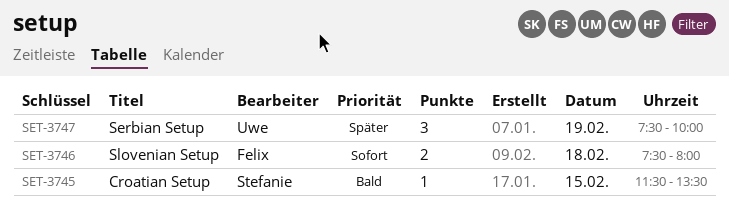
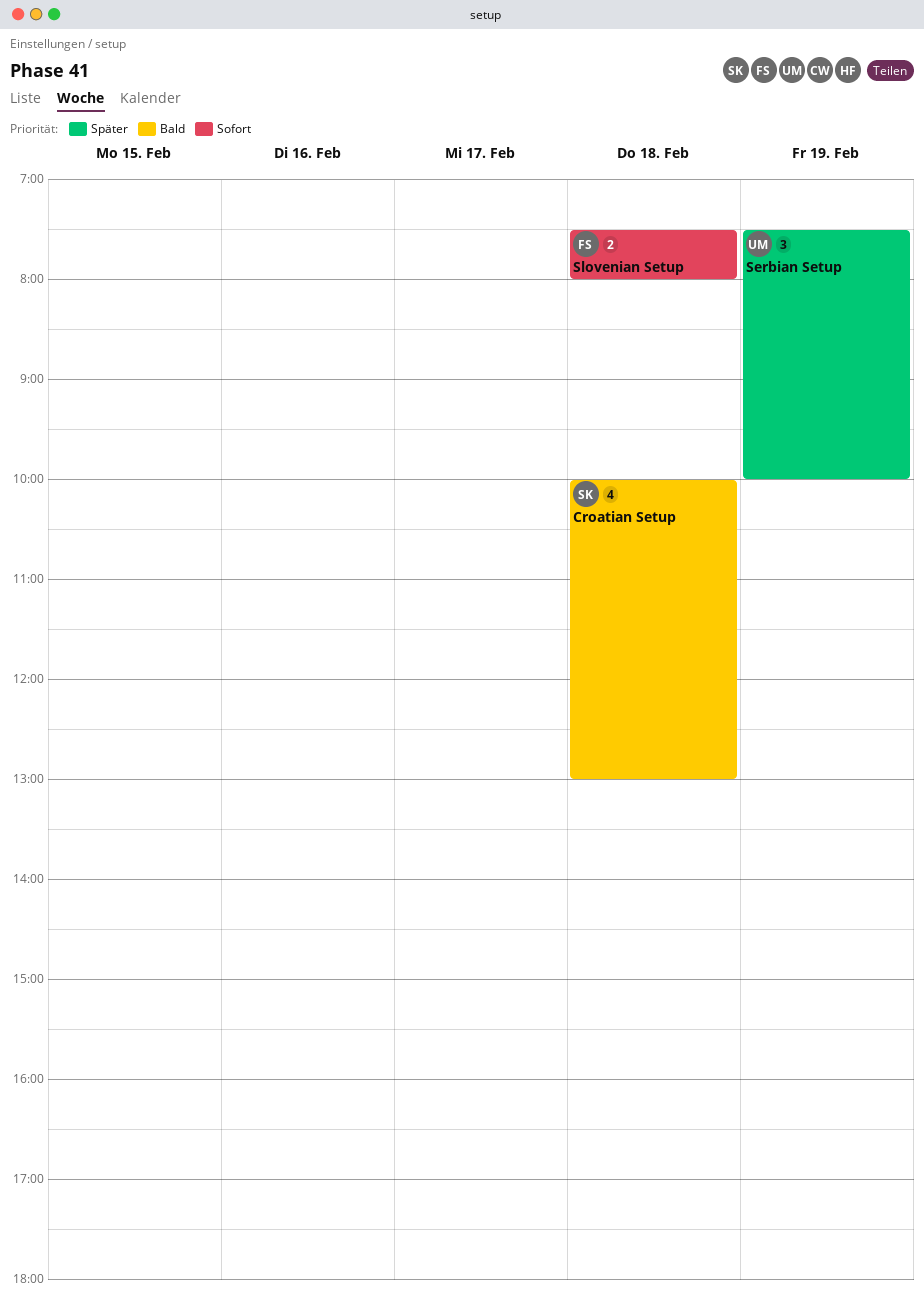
Croatian Setup, estimate: 1 -> 4
Croatian Setup, day: Feb 15 -> Feb 18
Croatian Setup, begins: 11:30 -> 10:00
Croatian Setup, ends: 13:30 -> 13:00

